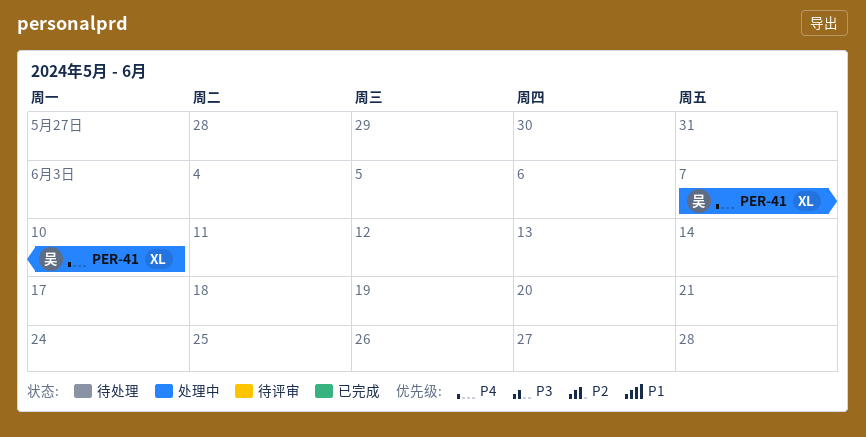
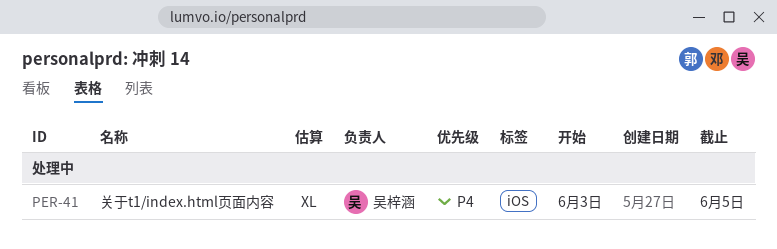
PER-41, start: Jun 7 -> Jun 3
PER-41, due: Jun 10 -> Jun 5

